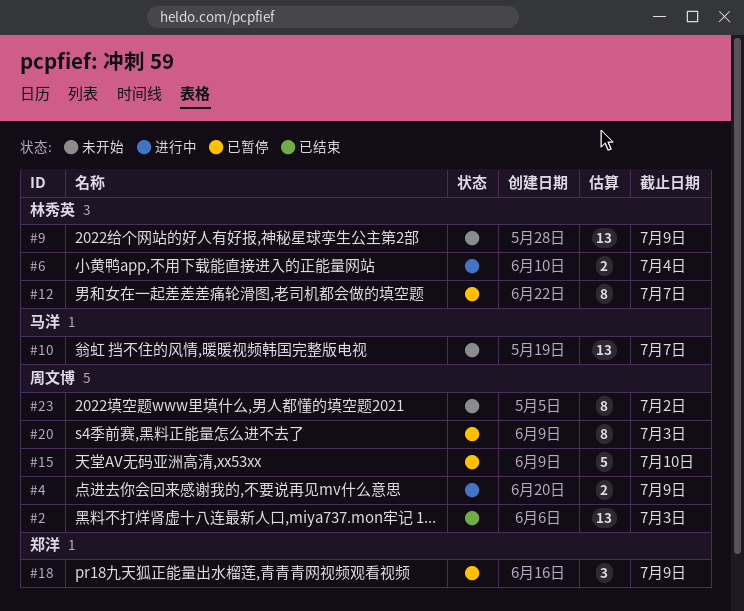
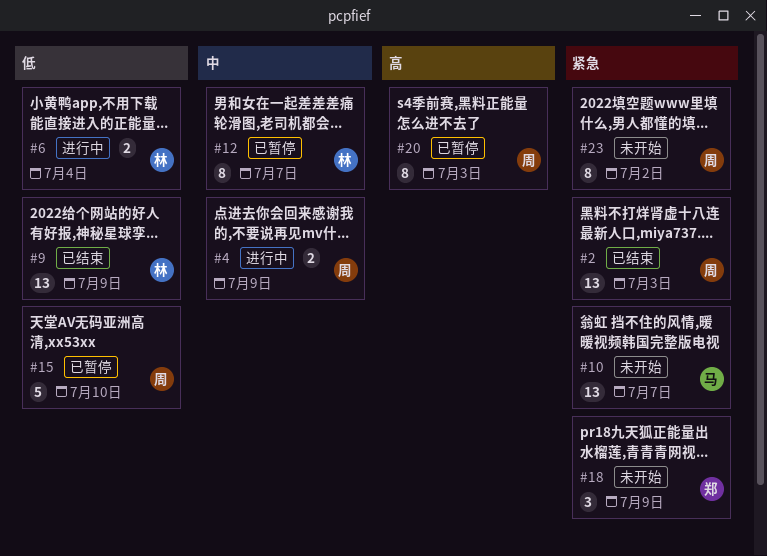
#9, status: 未开始 -> 已结束
#18, status: 已暂停 -> 未开始

